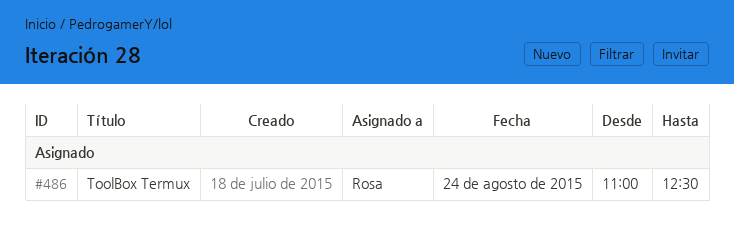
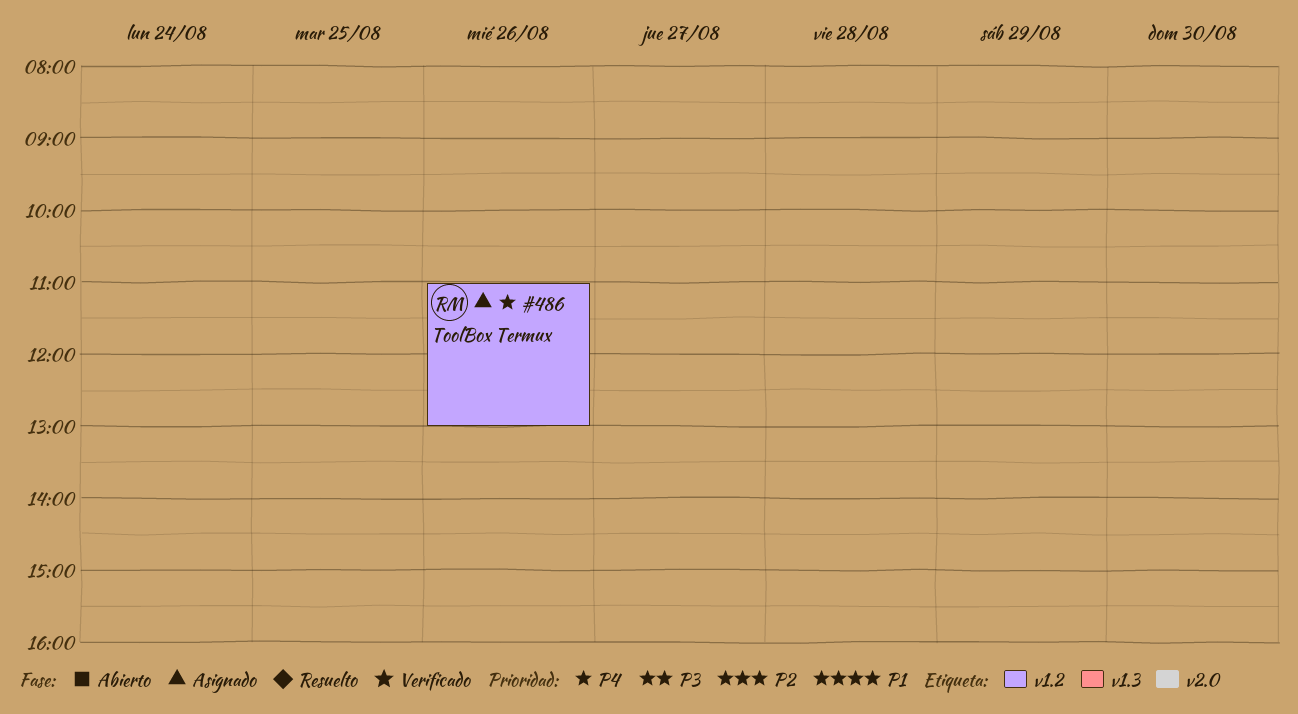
#486, day: Aug 24 -> Aug 26
#486, ends: 12:30 -> 13:00

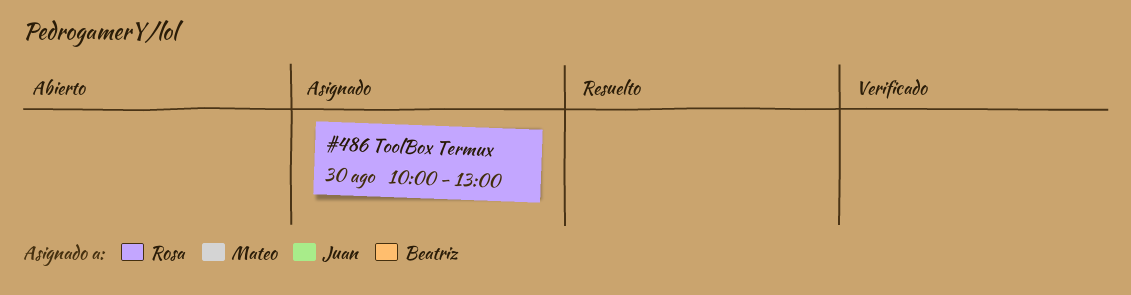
#486, day: Aug 26 -> Aug 30
#486, begins: 11:00 -> 10:00

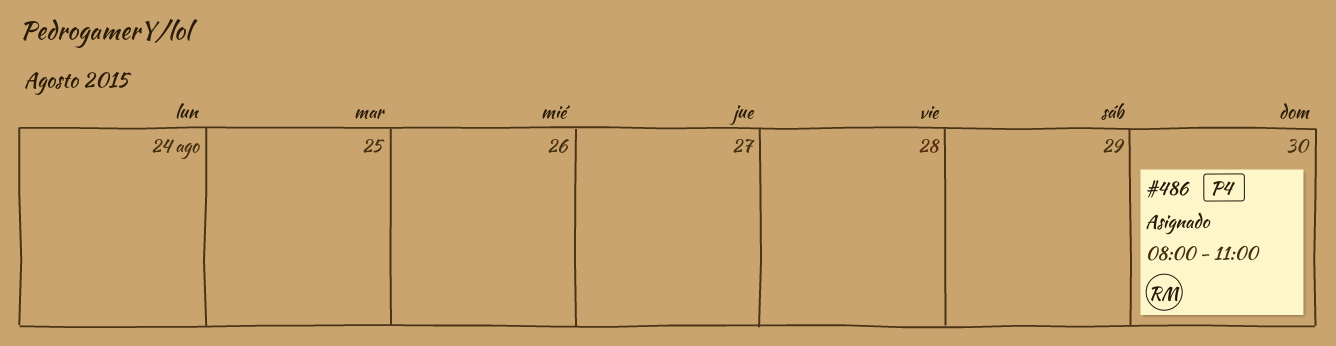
#486, begins: 10:00 -> 08:00
#486, ends: 13:00 -> 11:00

